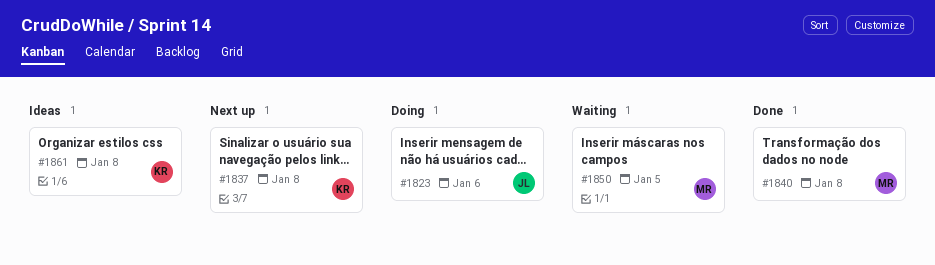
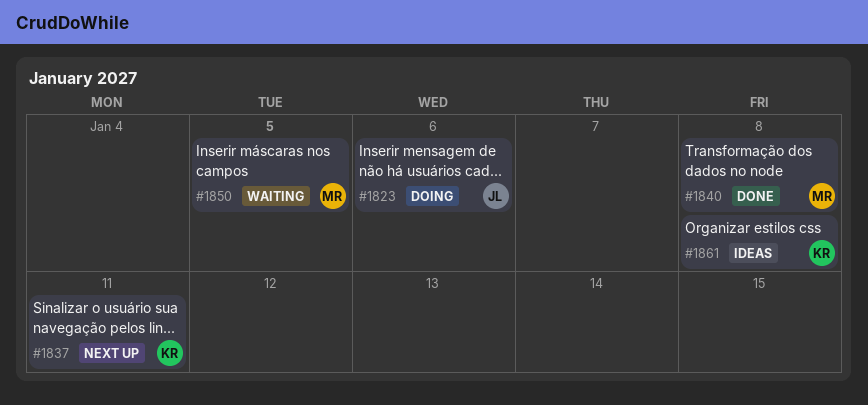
#1837, due: Jan 8 -> Jan 11

